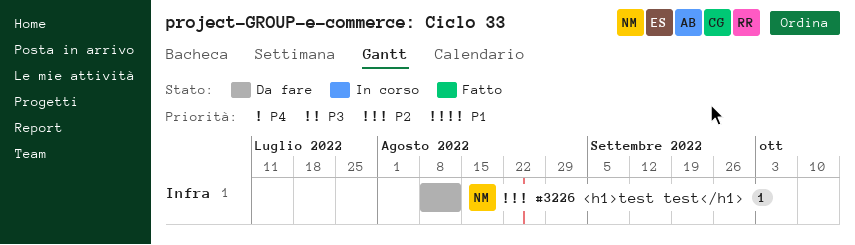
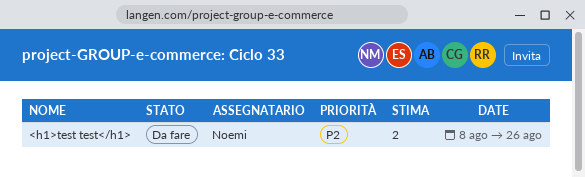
<h1>test test</h1>, estimate: 1 -> 2
<h1>test test</h1>, due: Aug 12 -> Aug 26

